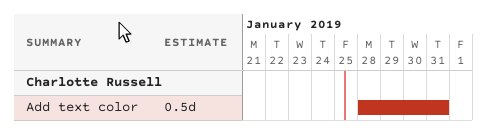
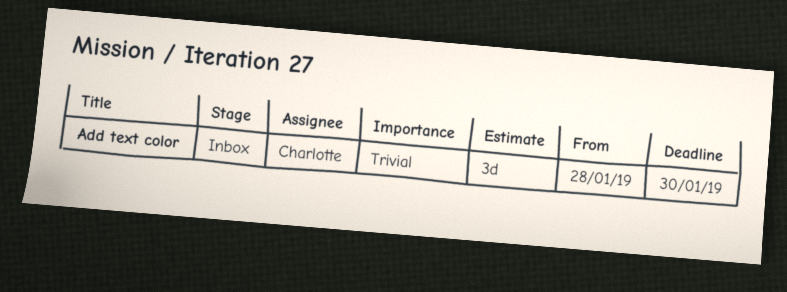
Add text color, estimate: 0.5d -> 3d
Add text color, due: Jan 31 -> Jan 30

